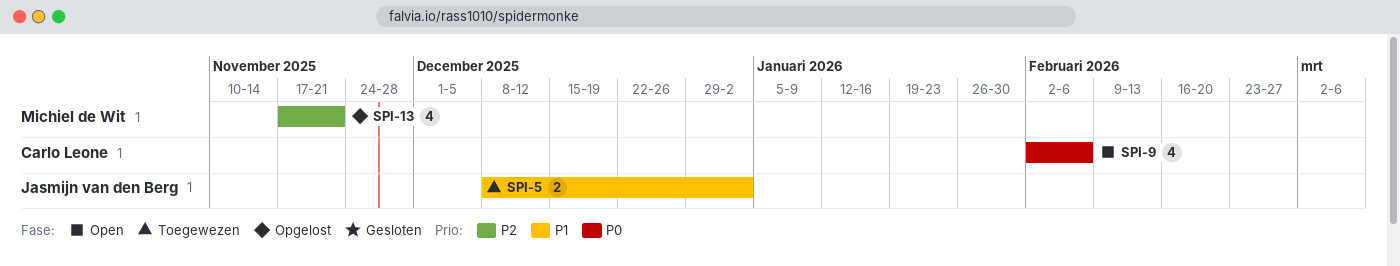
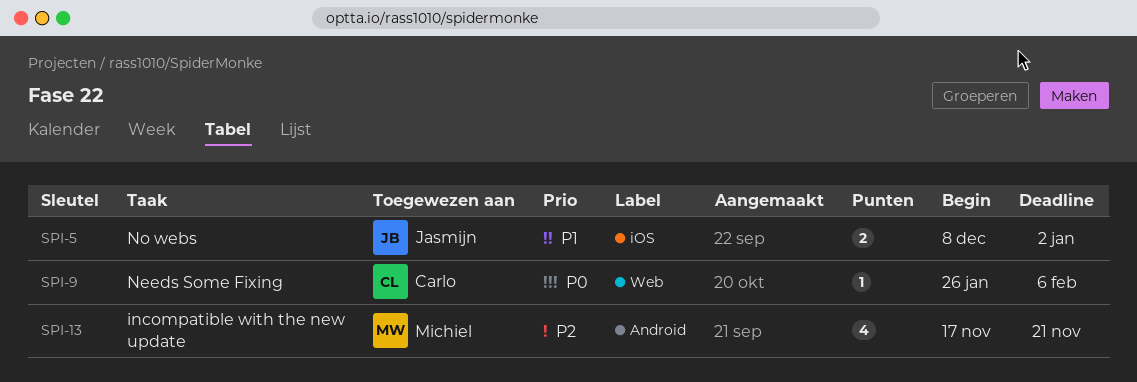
SPI-9, estimate: 4 -> 1
SPI-9, start: Feb 2 -> Jan 26

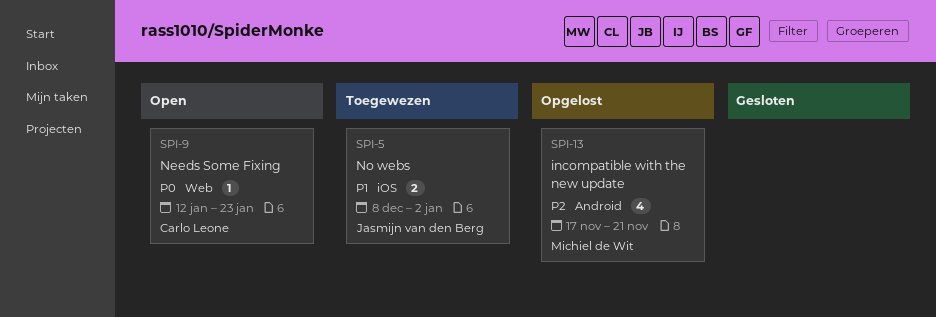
SPI-9, start: Jan 26 -> Jan 12
SPI-9, due: Feb 6 -> Jan 23

